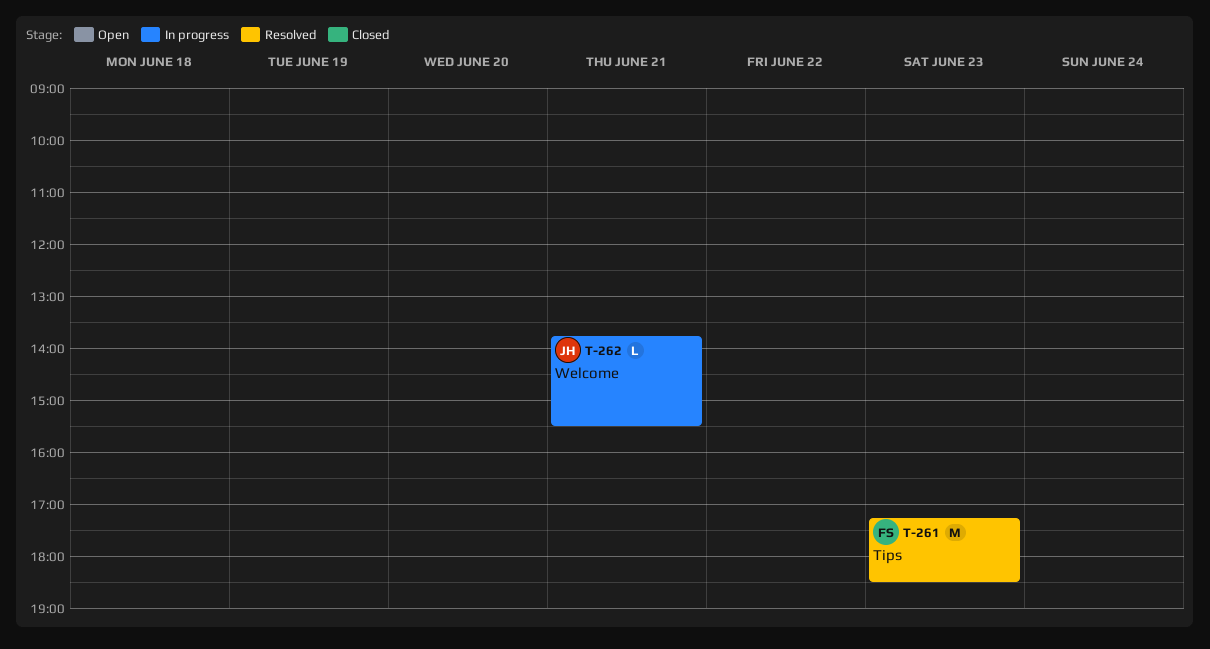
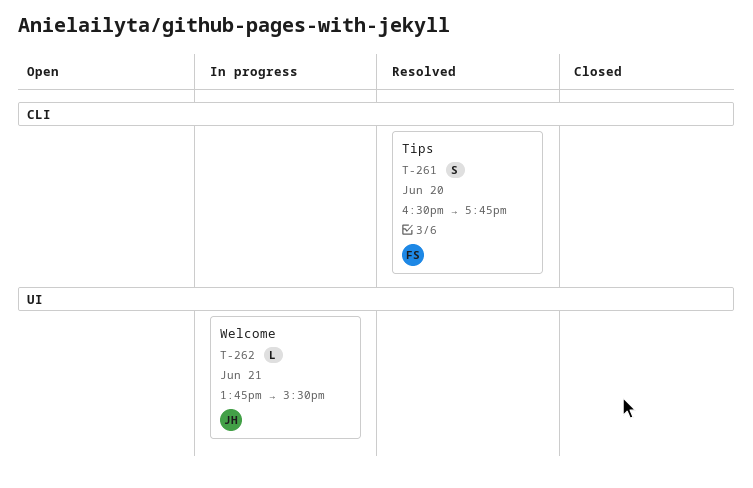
T-261, estimate: M -> S
T-261, day: Jun 23 -> Jun 20
T-261, begins: 17:15 -> 16:30
T-261, ends: 18:30 -> 17:45

